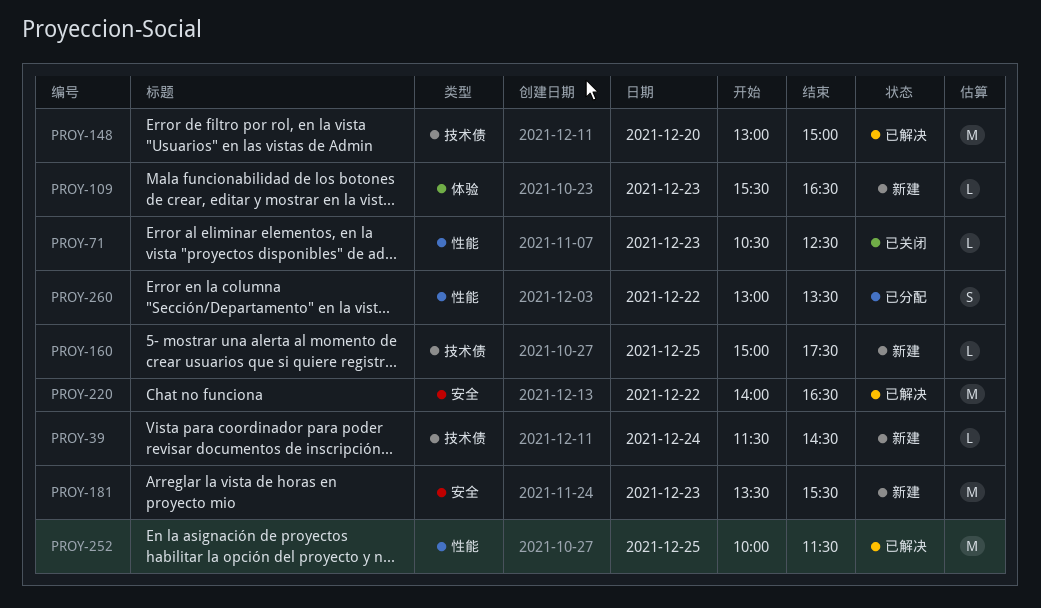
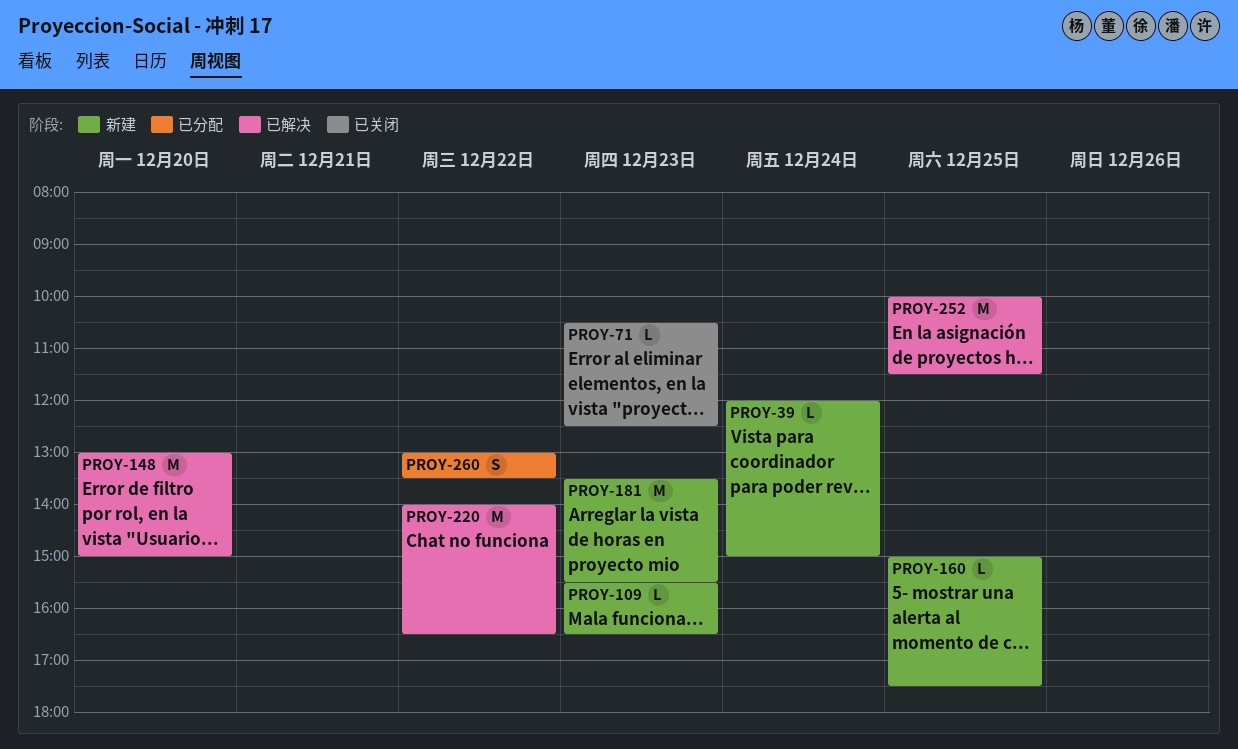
PROY-39, begins: 11:30 -> 12:00
PROY-39, ends: 14:30 -> 15:00

